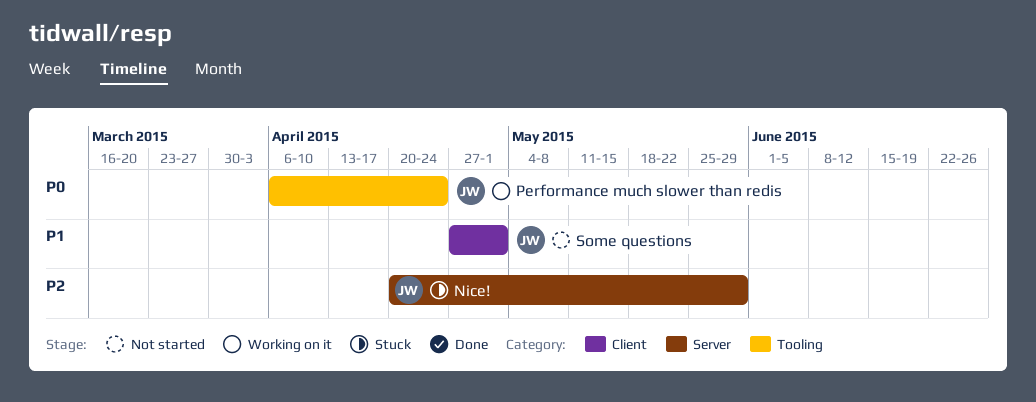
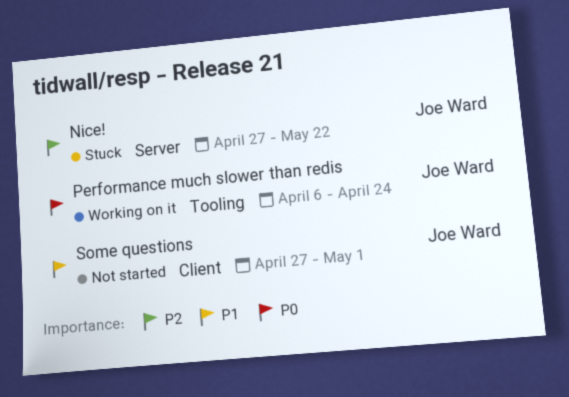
Nice!, start: Apr 20 -> Apr 27
Nice!, due: May 29 -> May 22

